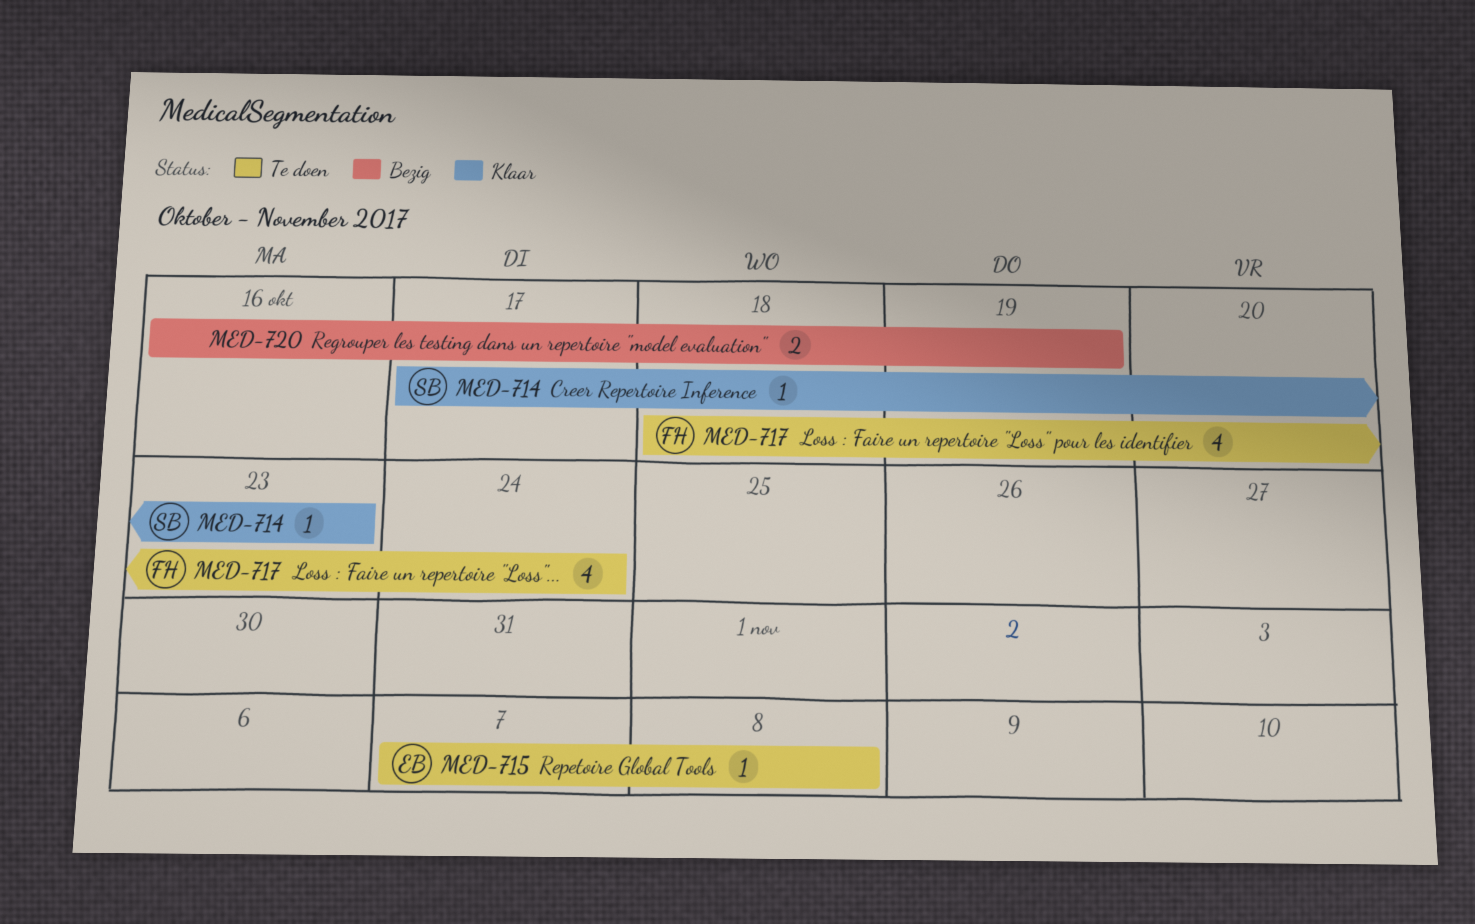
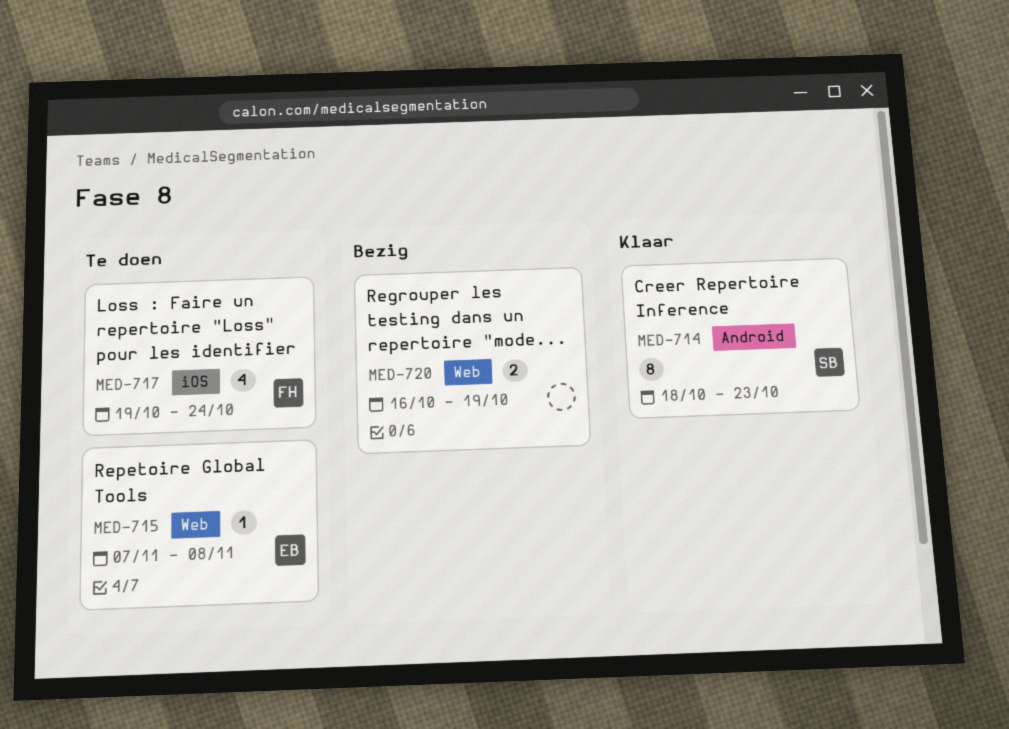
MED-714, estimate: 1 -> 8
MED-714, start: Oct 17 -> Oct 18
MED-717, start: Oct 18 -> Oct 19

